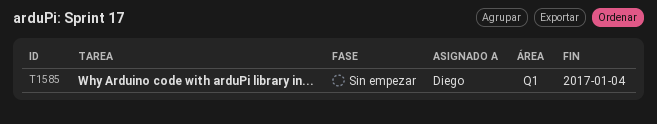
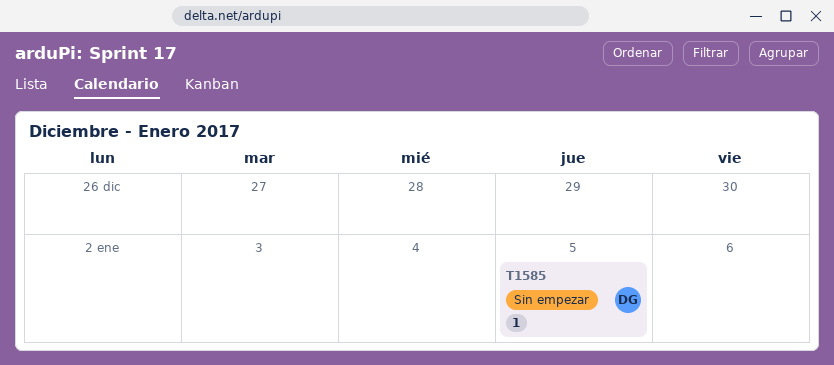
T1585, due: Jan 4 -> Jan 5

